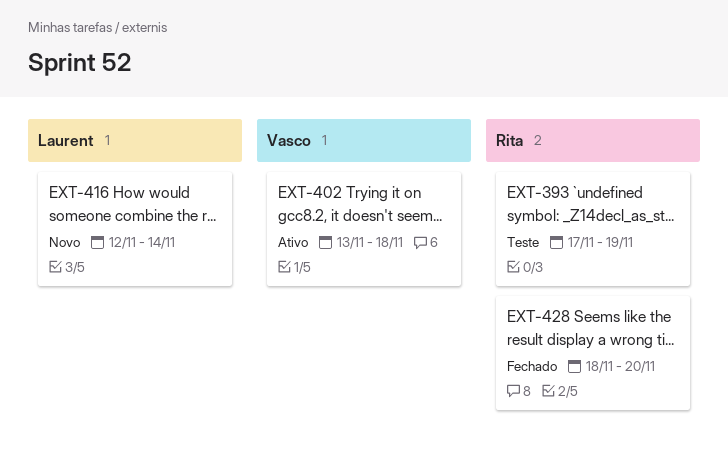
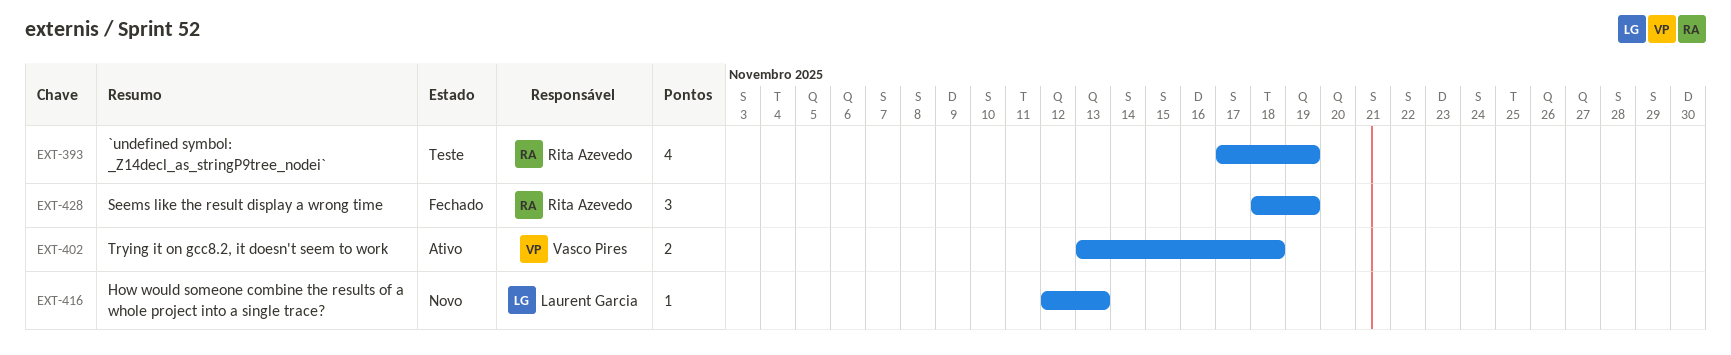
EXT-416, due: Nov 14 -> Nov 13
EXT-428, due: Nov 20 -> Nov 19

